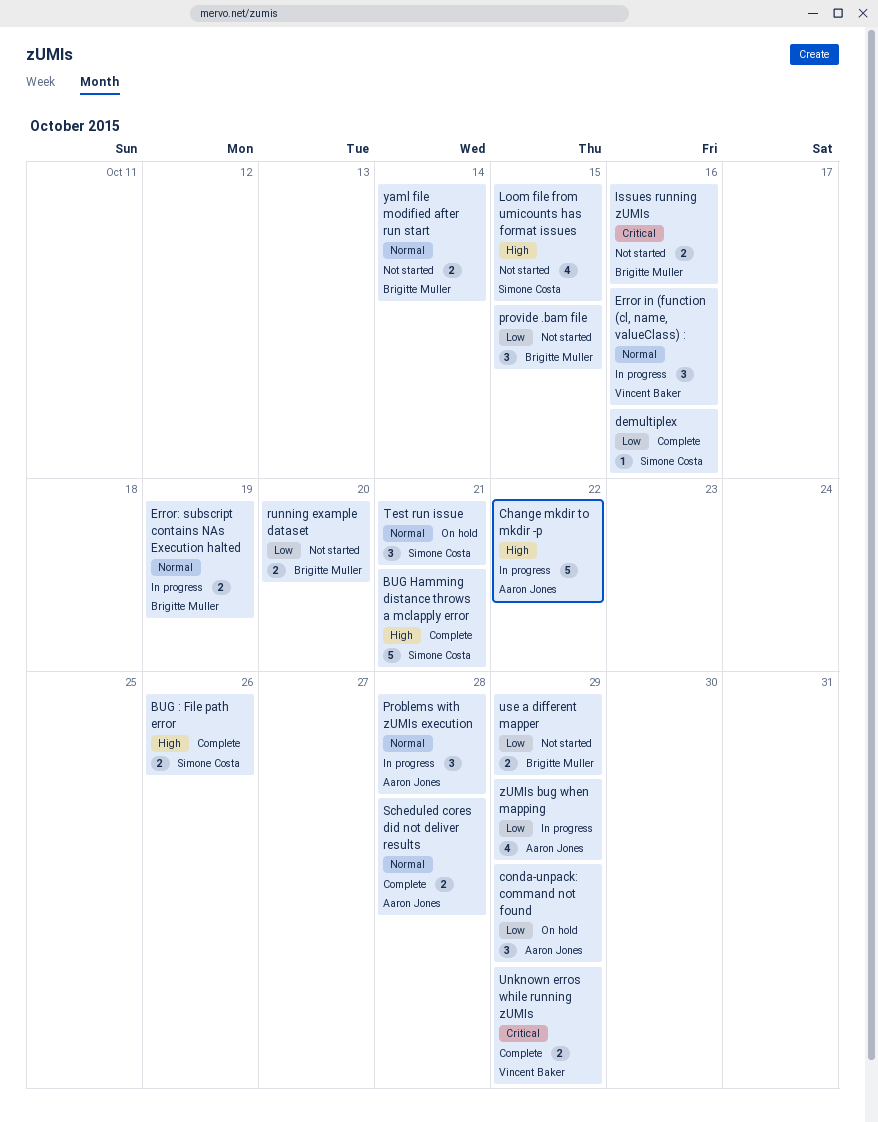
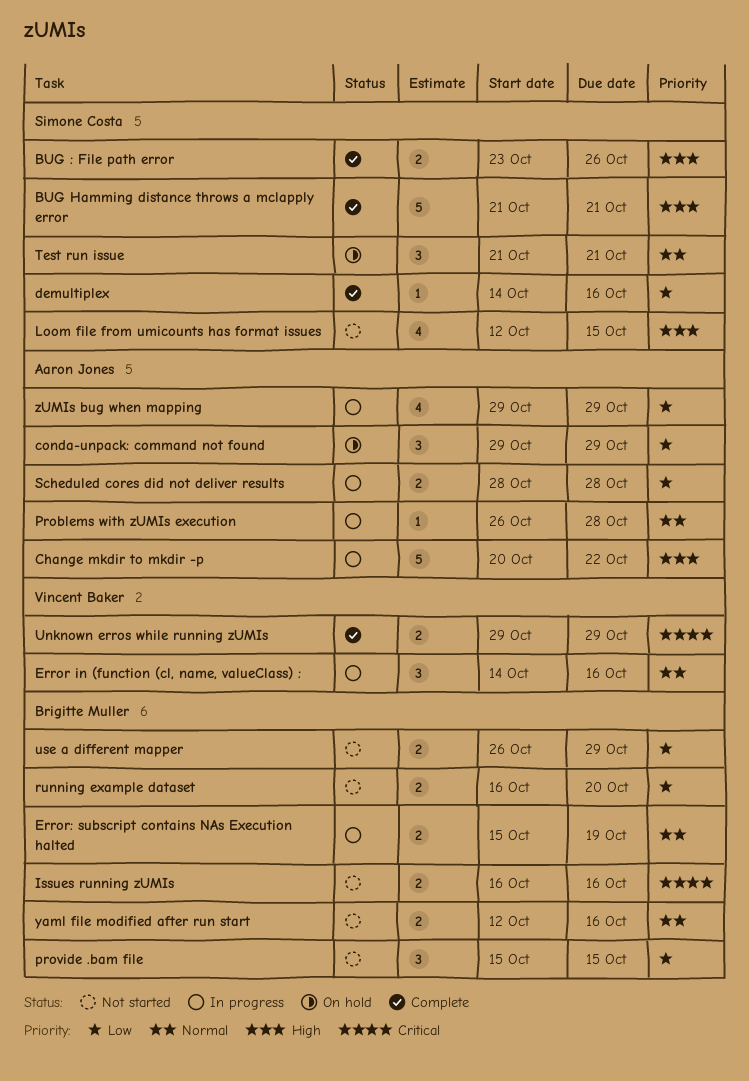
Problems with zUMIs execution, estimate: 3 -> 1
Scheduled cores did not deliver results, status: Complete -> In progress
Scheduled cores did not deliver results, priority: Normal -> Low
yaml file modified after run start, due: Oct 14 -> Oct 16

